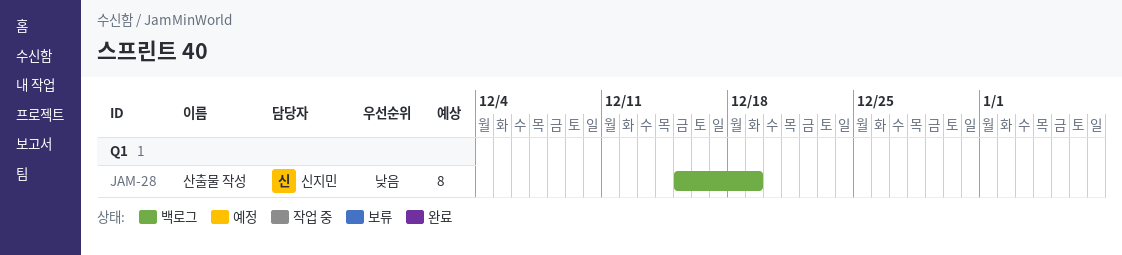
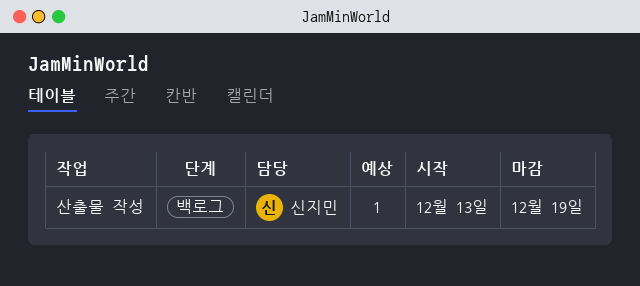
산출물 작성, estimate: 8 -> 1
산출물 작성, start: Dec 15 -> Dec 13

